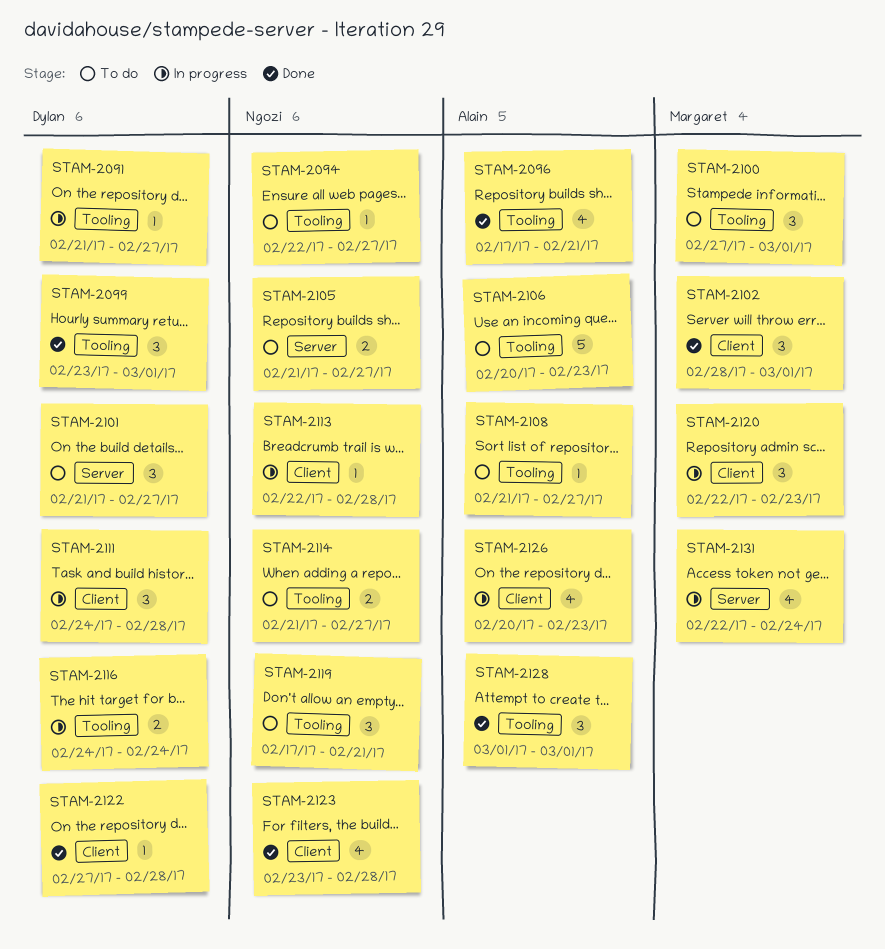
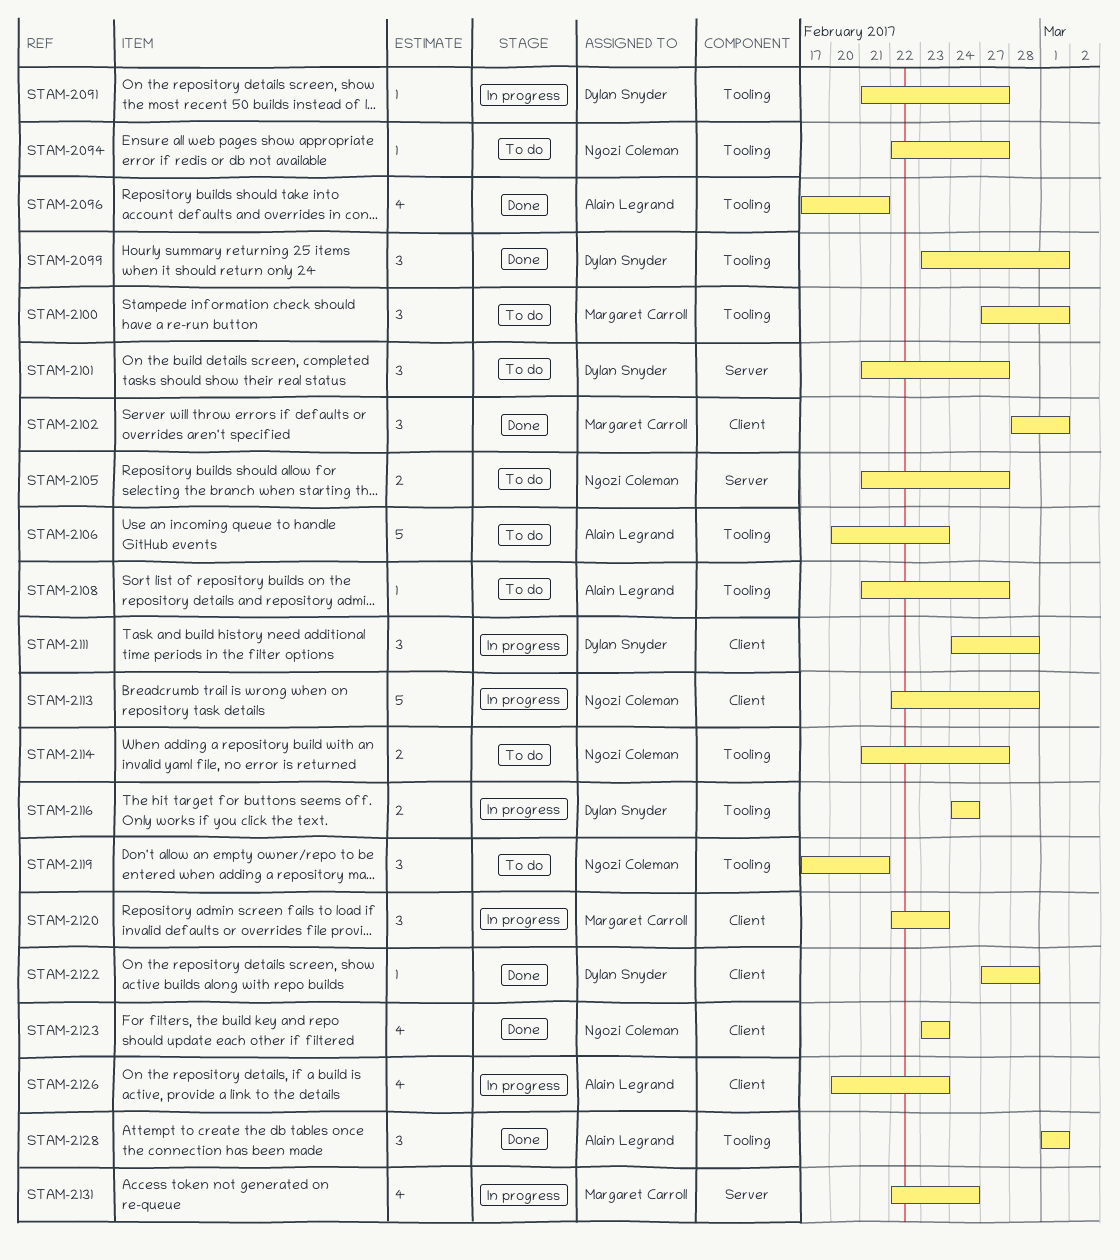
STAM-2113, estimate: 1 -> 5
STAM-2123, due: Feb 28 -> Feb 23

